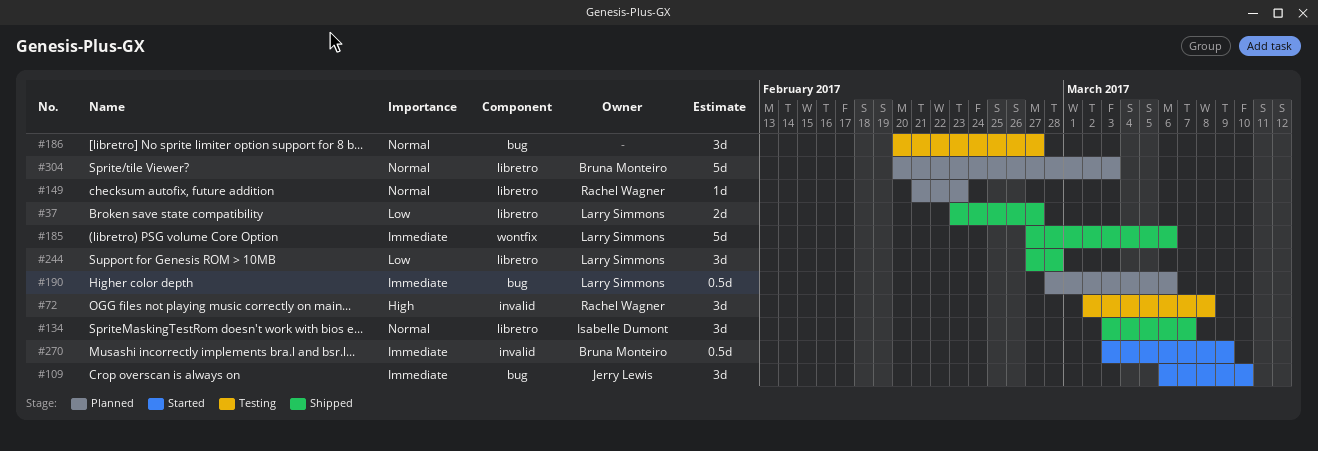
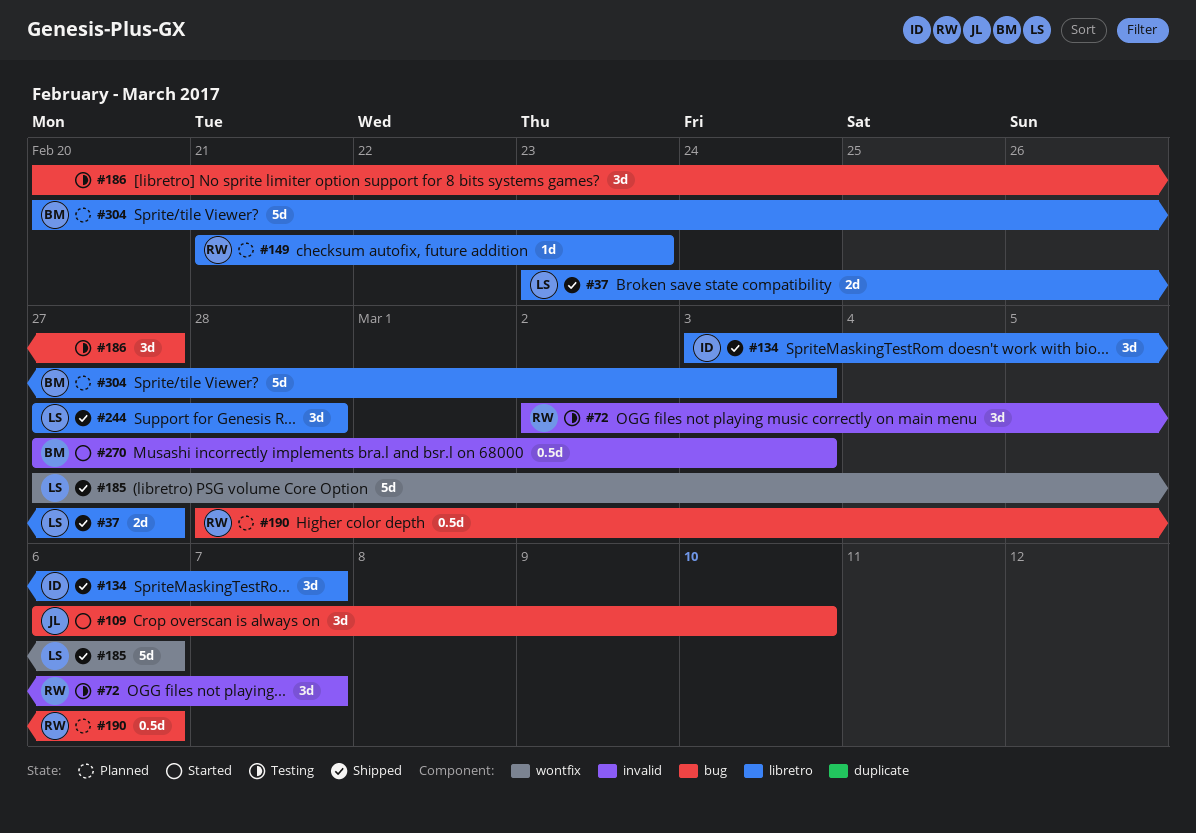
#72, due: Mar 8 -> Mar 7
#190, owner: Larry Simmons -> Rachel Wagner
#270, start: Mar 3 -> Feb 27
#270, due: Mar 9 -> Mar 3

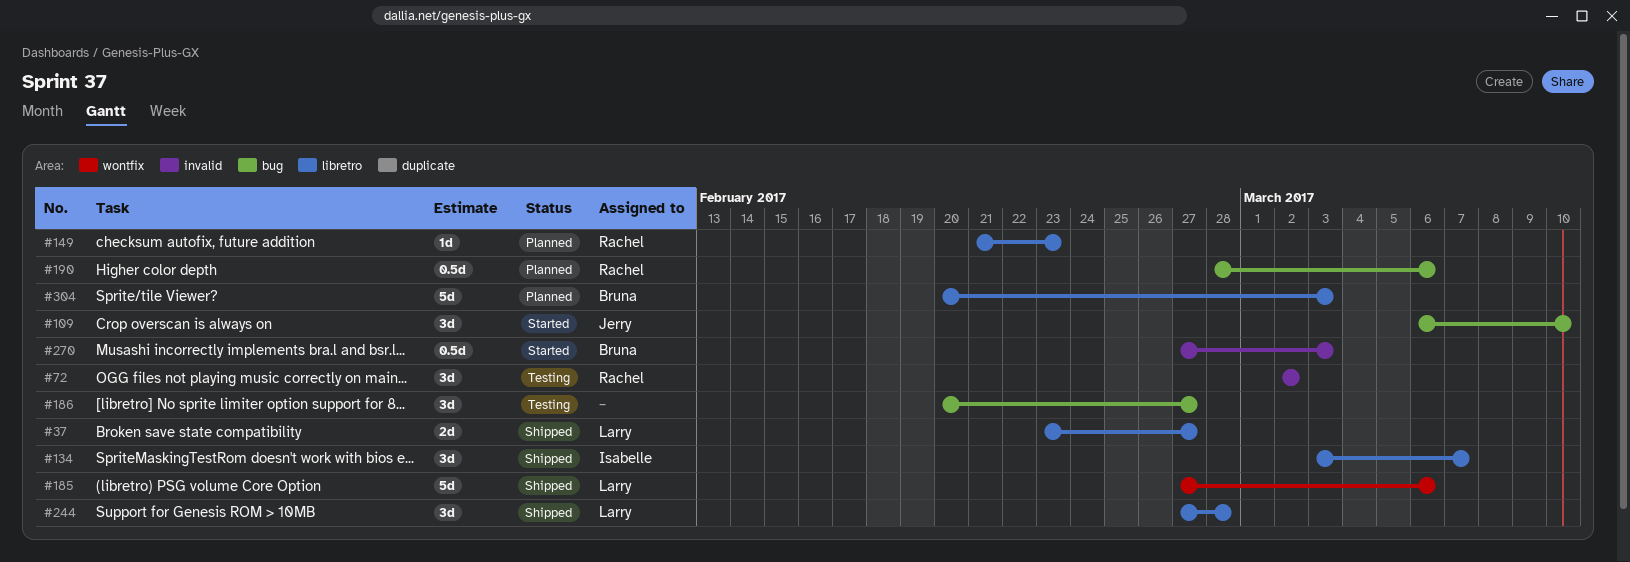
#72, due: Mar 7 -> Mar 2

